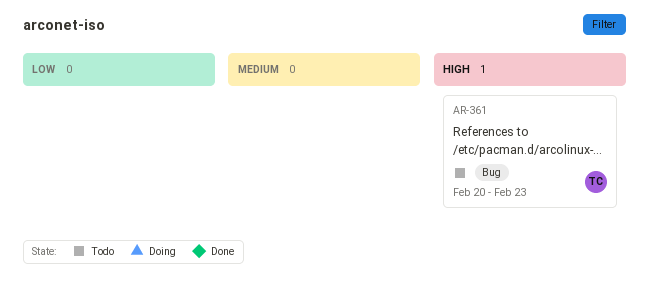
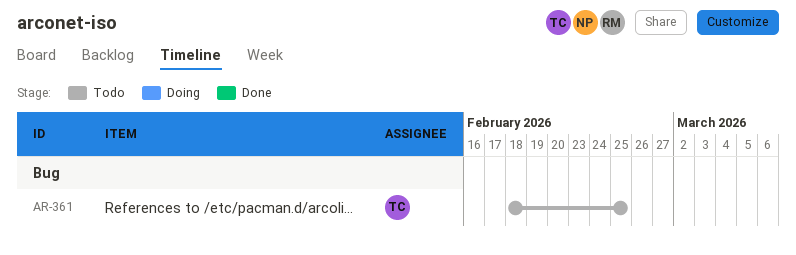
AR-361, start: Feb 20 -> Feb 18
AR-361, due: Feb 23 -> Feb 25

